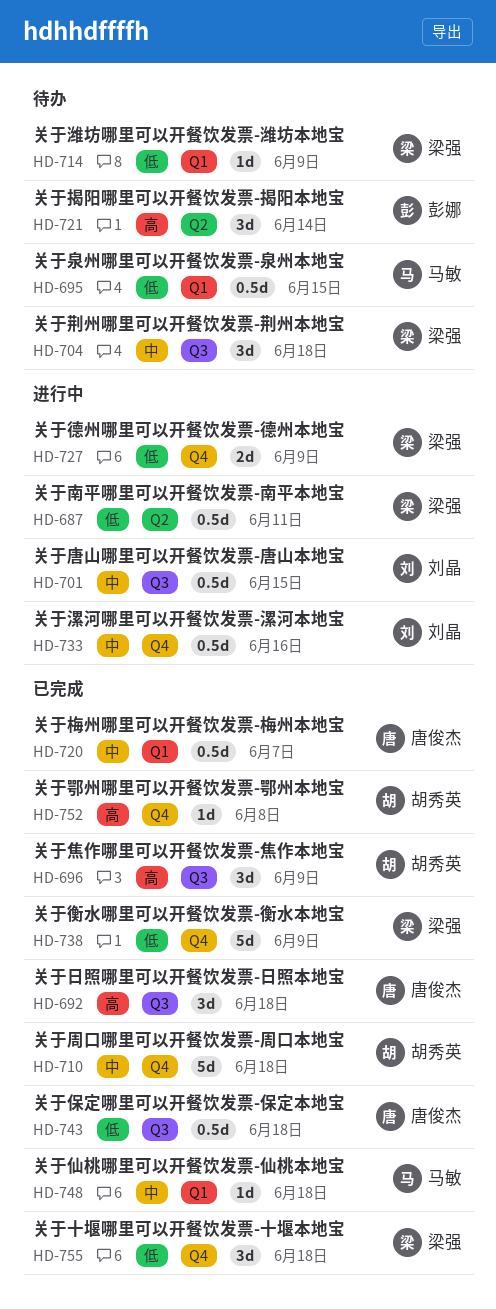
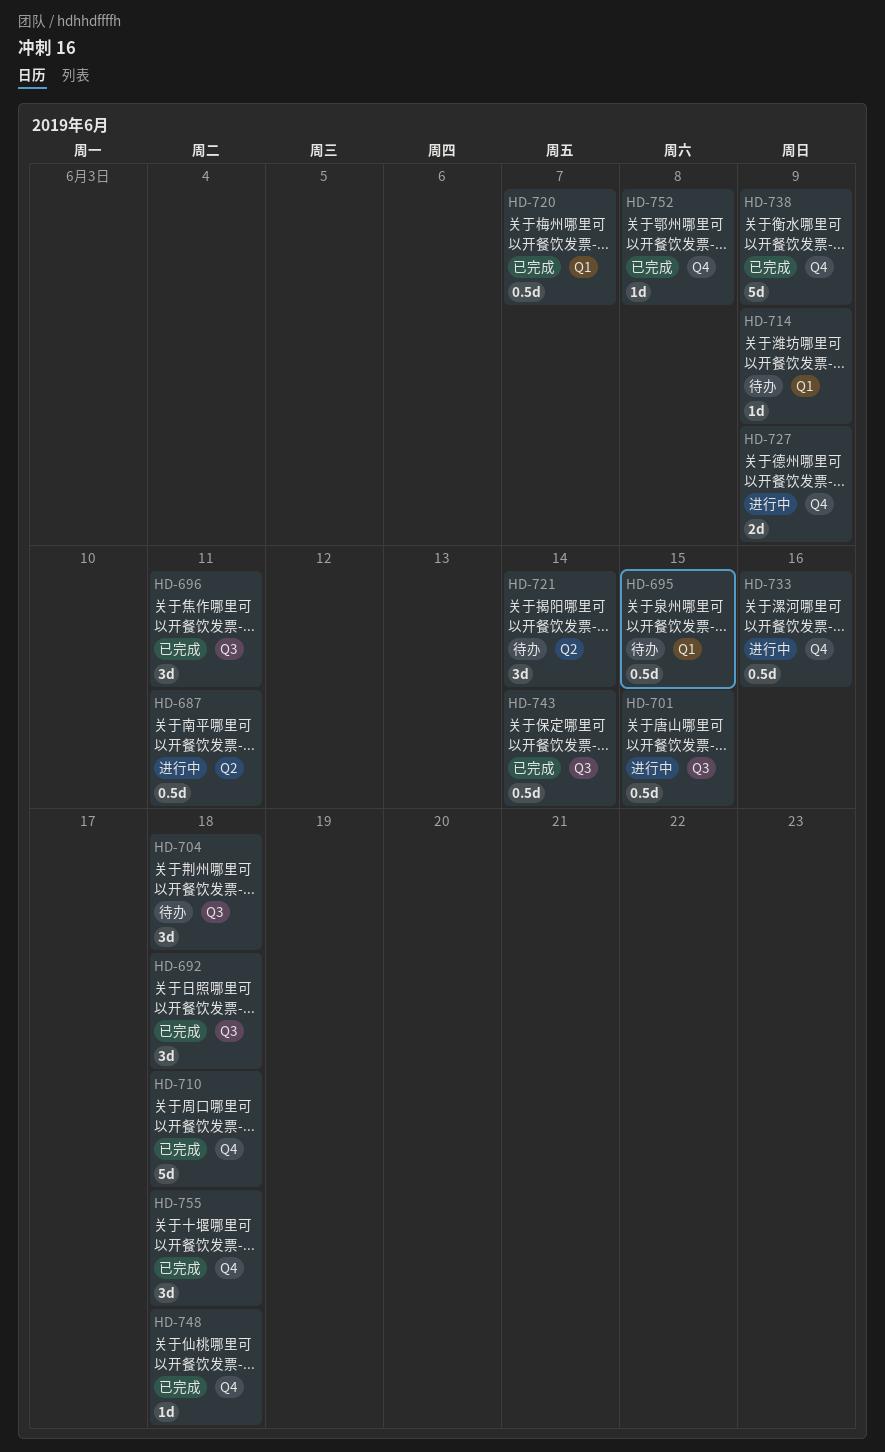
HD-696, due: Jun 9 -> Jun 11
HD-743, due: Jun 18 -> Jun 14
HD-748, label: Q1 -> Q4

